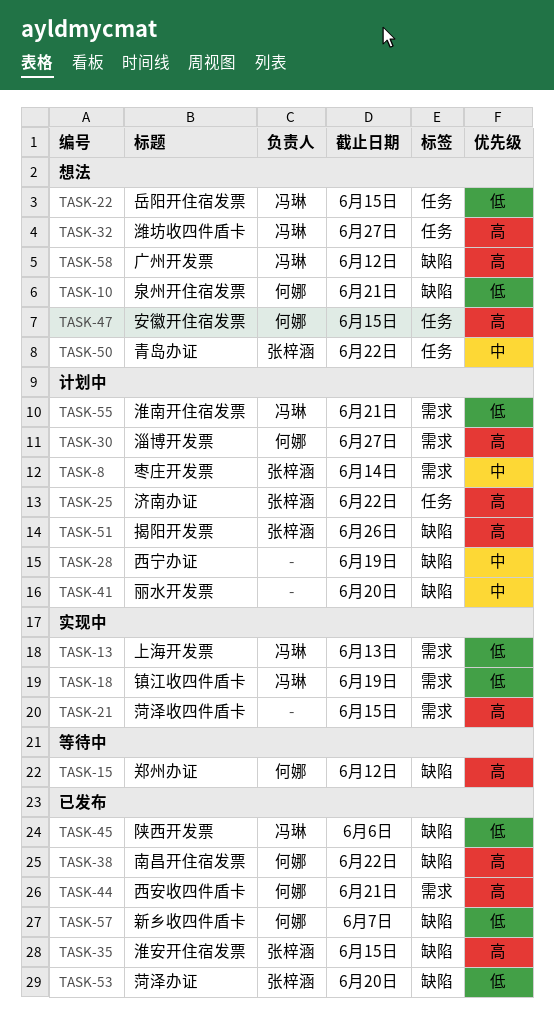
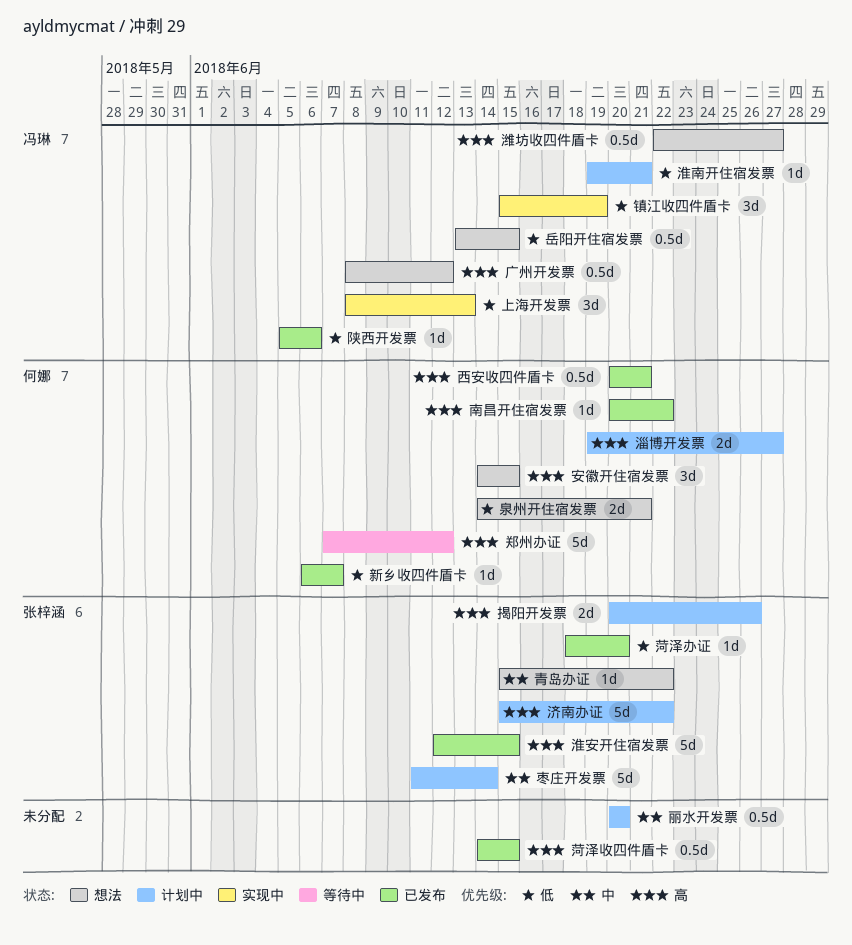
菏泽收四件盾卡, status: 实现中 -> 已发布
西宁办证: present -> none

